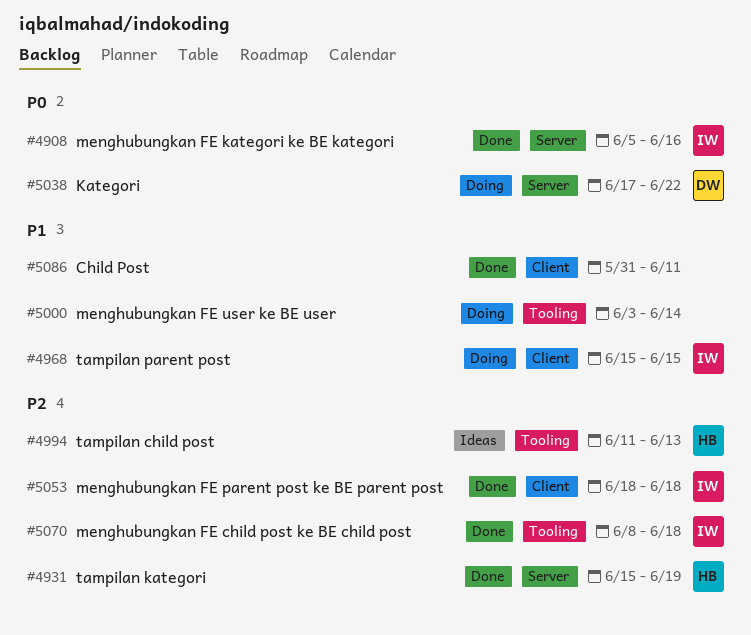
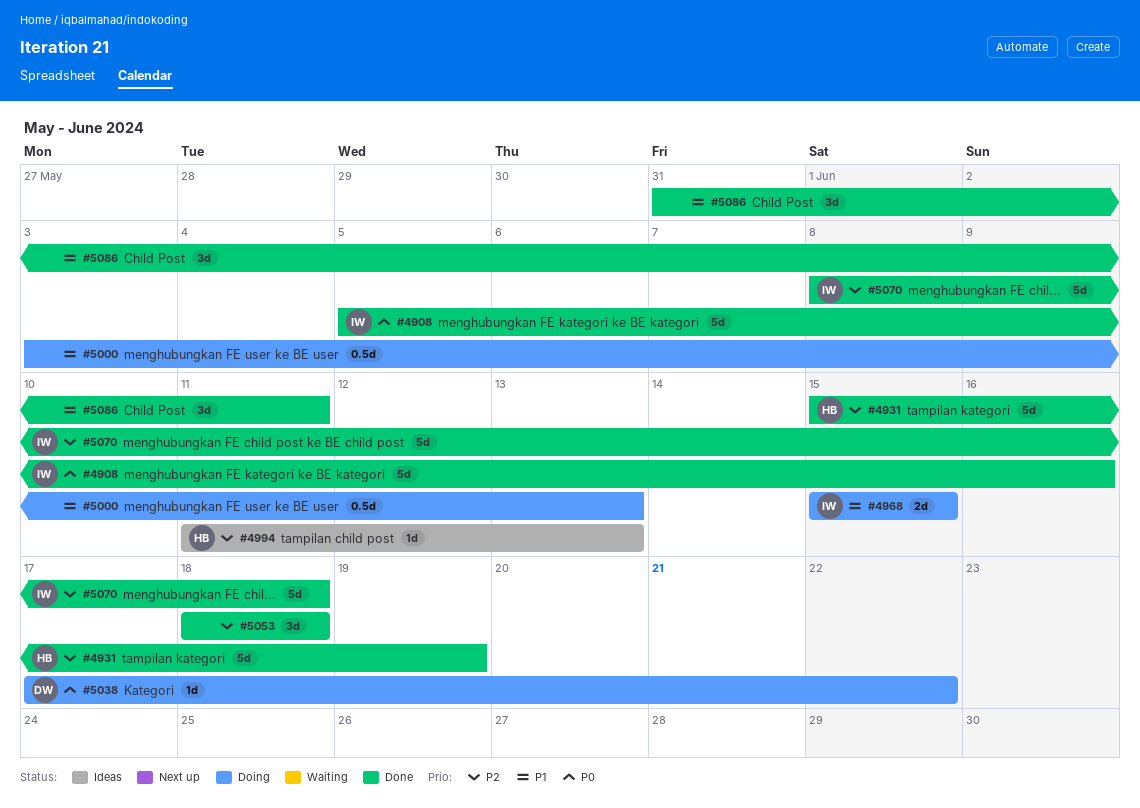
#5000, due: Jun 14 -> Jun 13
#5053, owner: IW -> none

